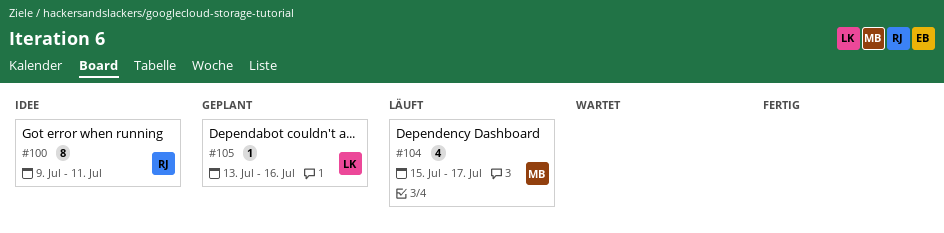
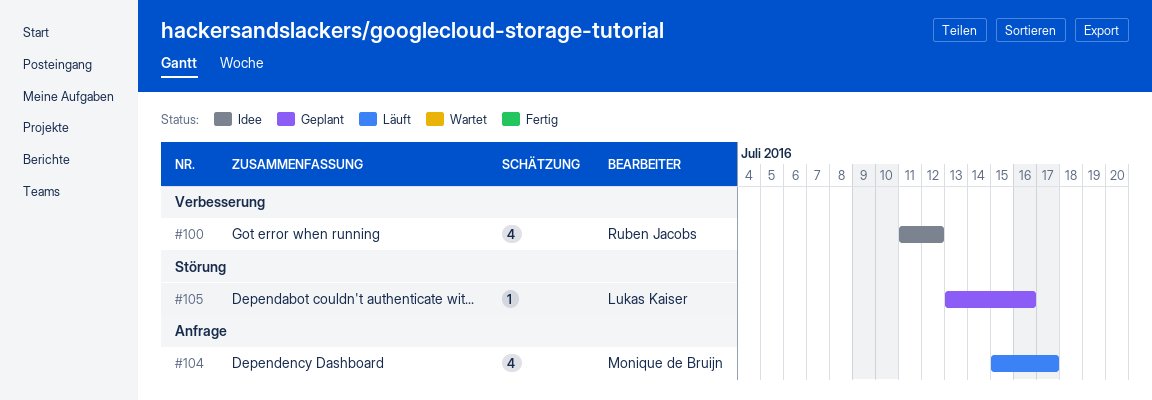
#100, estimate: 8 -> 4
#100, start: Jul 9 -> Jul 11
#100, due: Jul 11 -> Jul 12

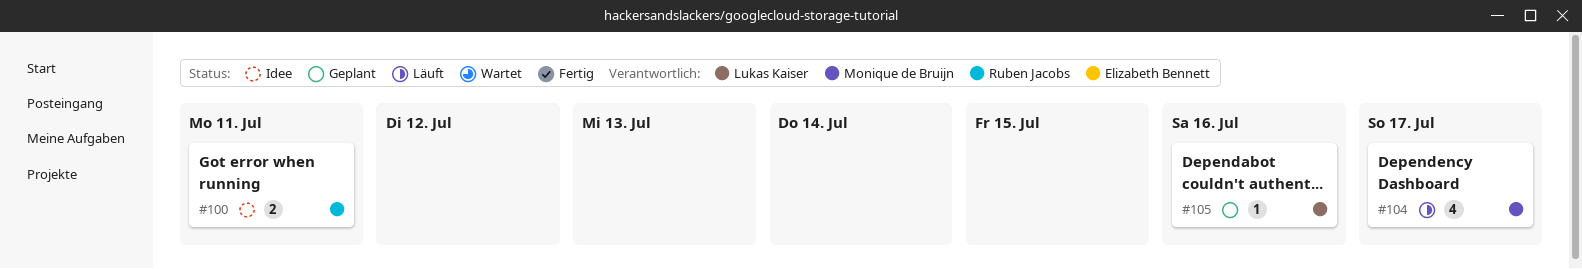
#100, estimate: 4 -> 2
#100, due: Jul 12 -> Jul 11

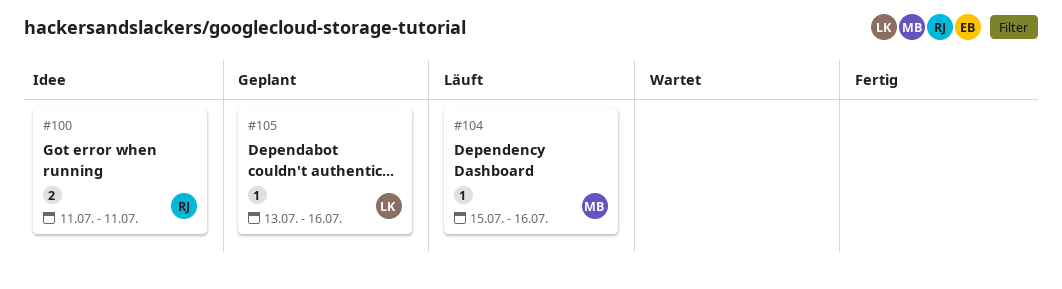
#104, estimate: 4 -> 1
#104, due: Jul 17 -> Jul 16

